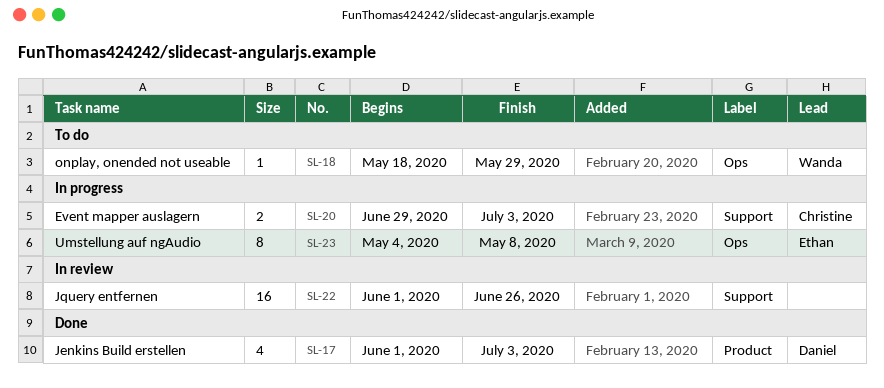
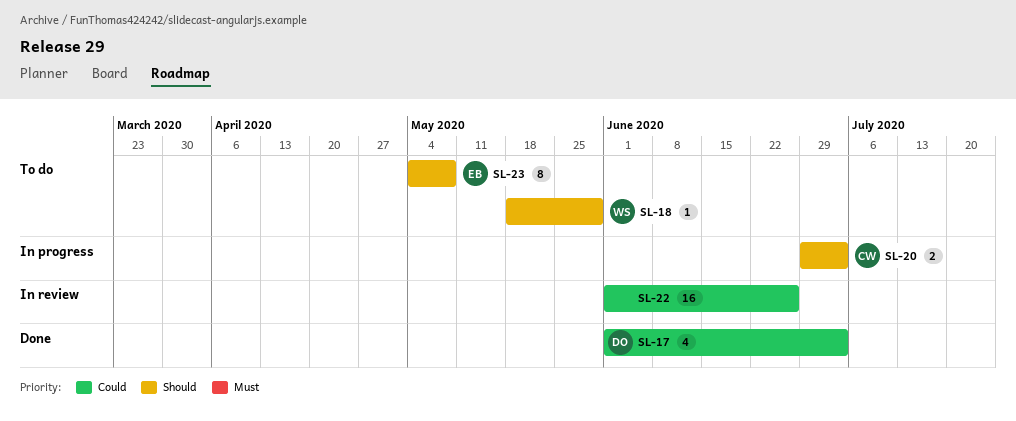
SL-23, status: In progress -> To do

